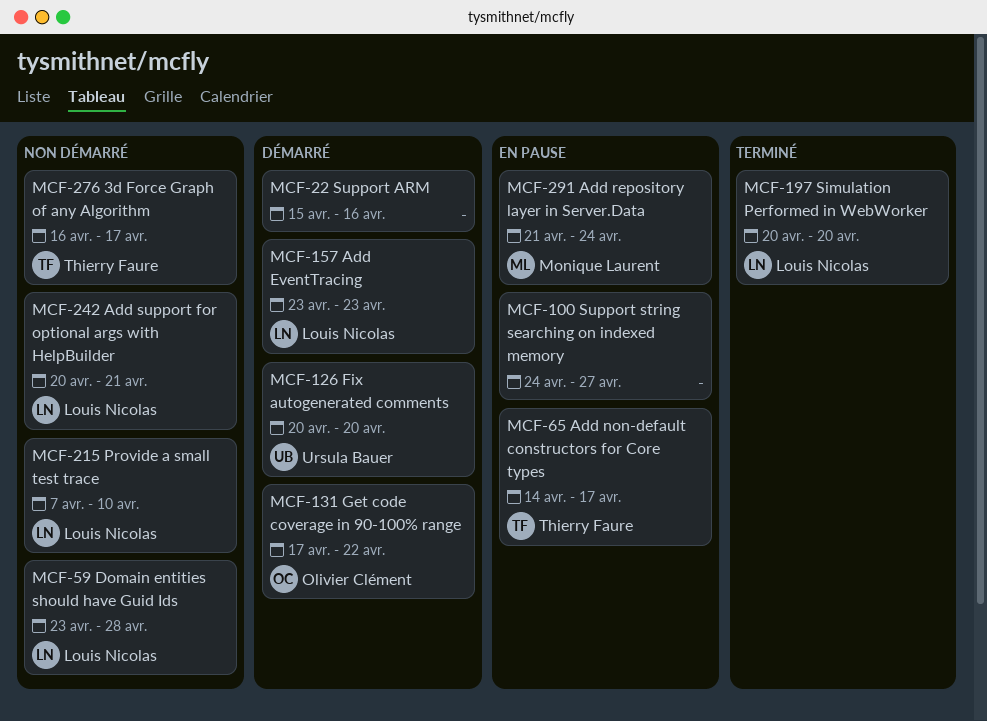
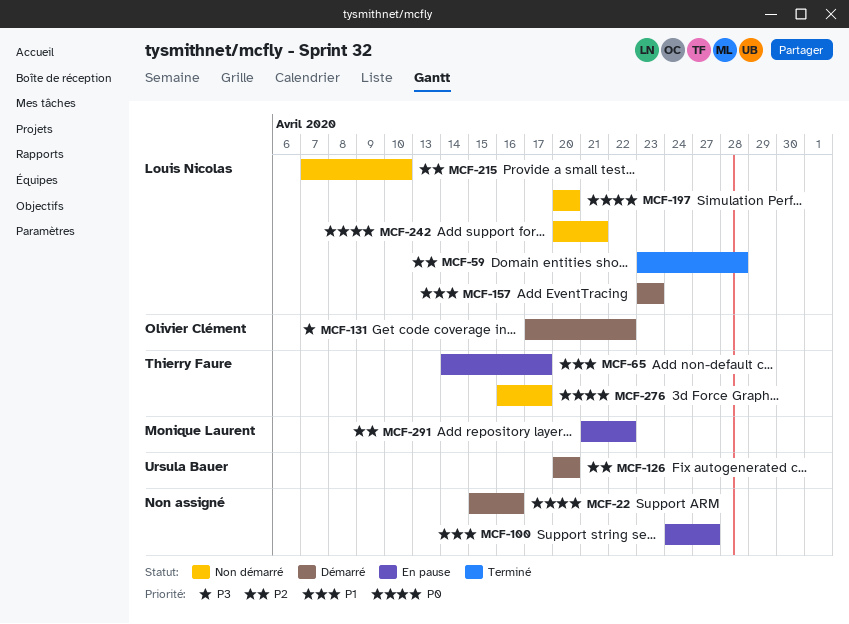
MCF-59, status: Non démarré -> Terminé
MCF-197, status: Terminé -> Non démarré
MCF-291, due: Apr 24 -> Apr 22

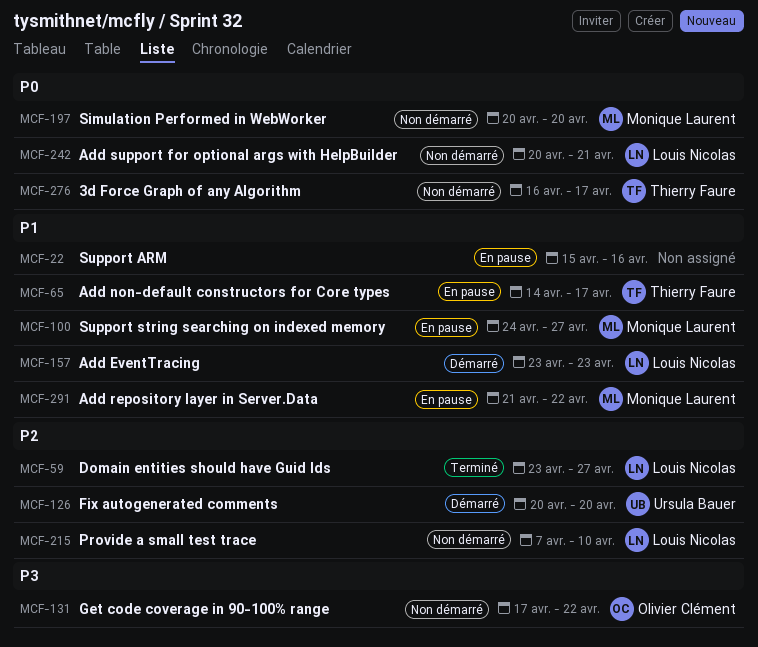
MCF-22, status: Démarré -> En pause
MCF-22, priority: P0 -> P1
MCF-59, due: Apr 28 -> Apr 27
MCF-100, owner: none -> Monique Laurent
MCF-131, status: Démarré -> Non démarré
MCF-197, owner: Louis Nicolas -> Monique Laurent
MCF-291, priority: P2 -> P1

